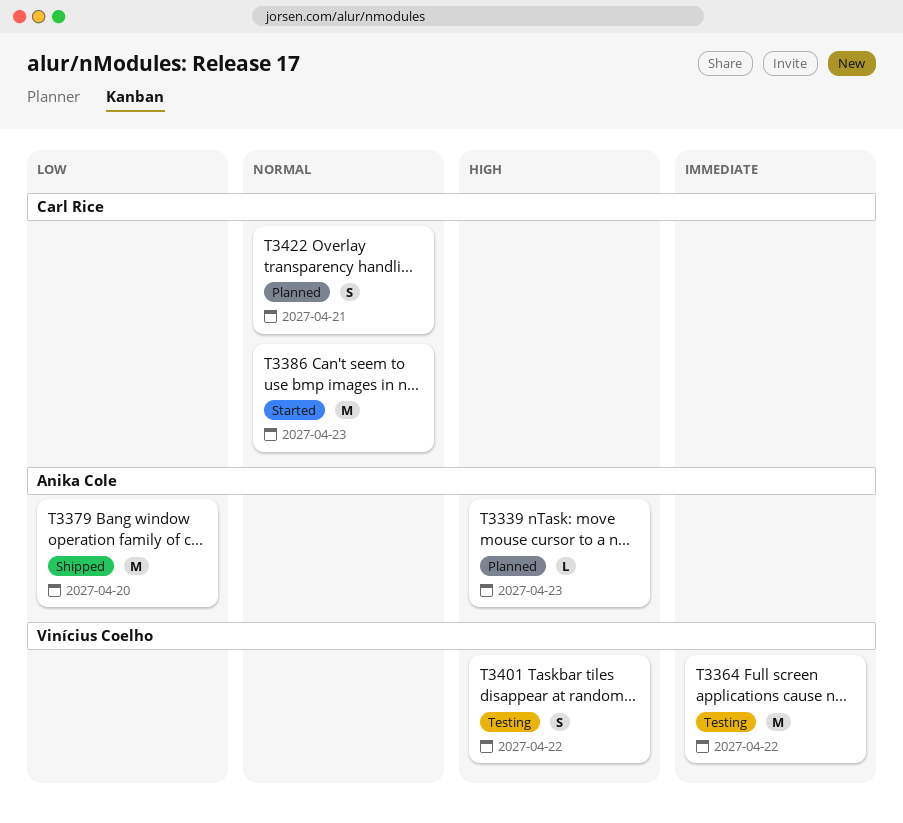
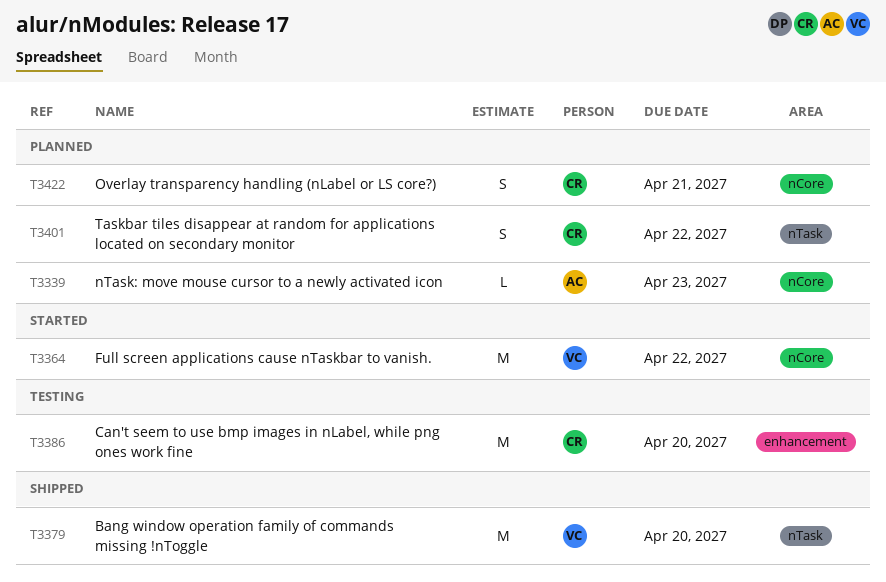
T3364, status: Testing -> Started
T3379, owner: Anika Cole -> Vinícius Coelho
T3386, status: Started -> Testing
T3386, due: Apr 23 -> Apr 20
T3401, status: Testing -> Planned
T3401, owner: Vinícius Coelho -> Carl Rice

